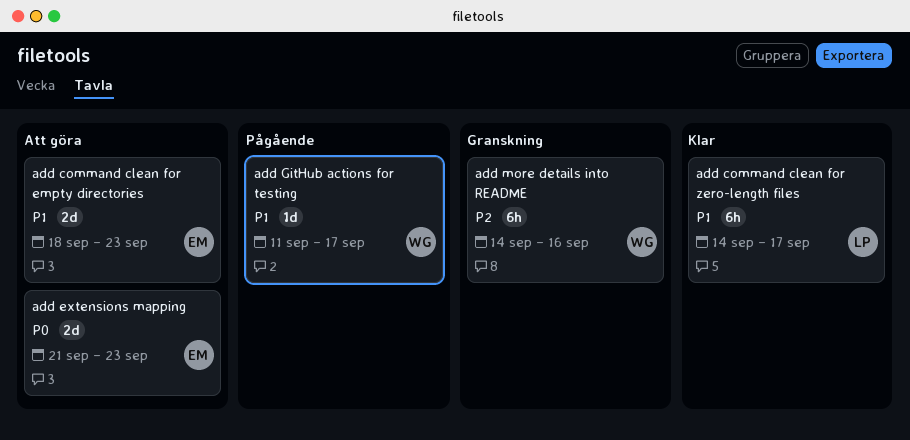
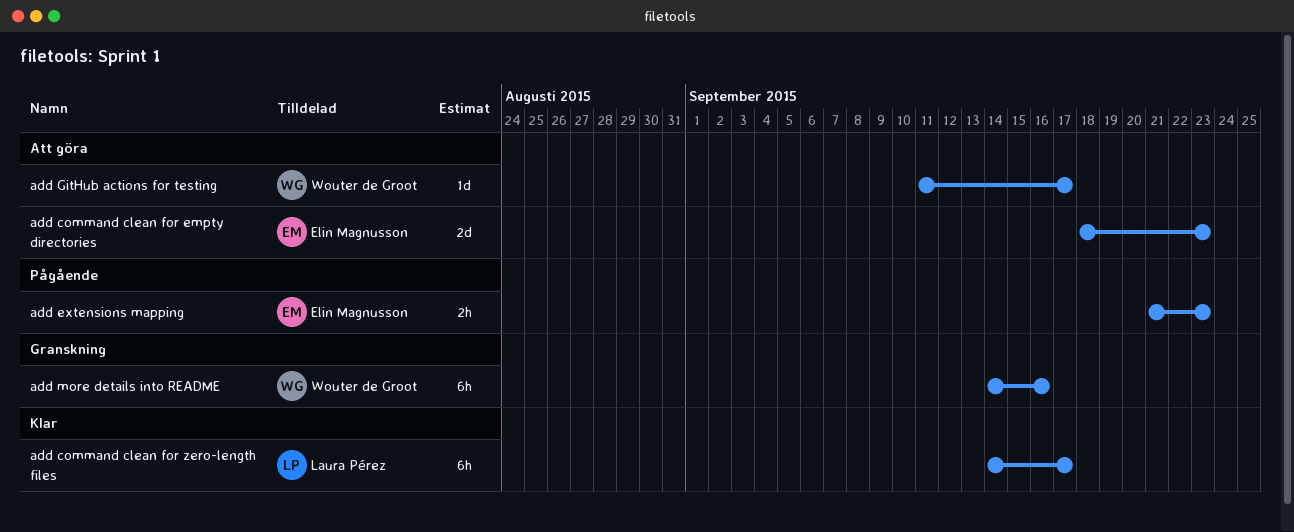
add extensions mapping, status: Att göra -> Pågående
add extensions mapping, estimate: 2d -> 2h
add GitHub actions for testing, status: Pågående -> Att göra

